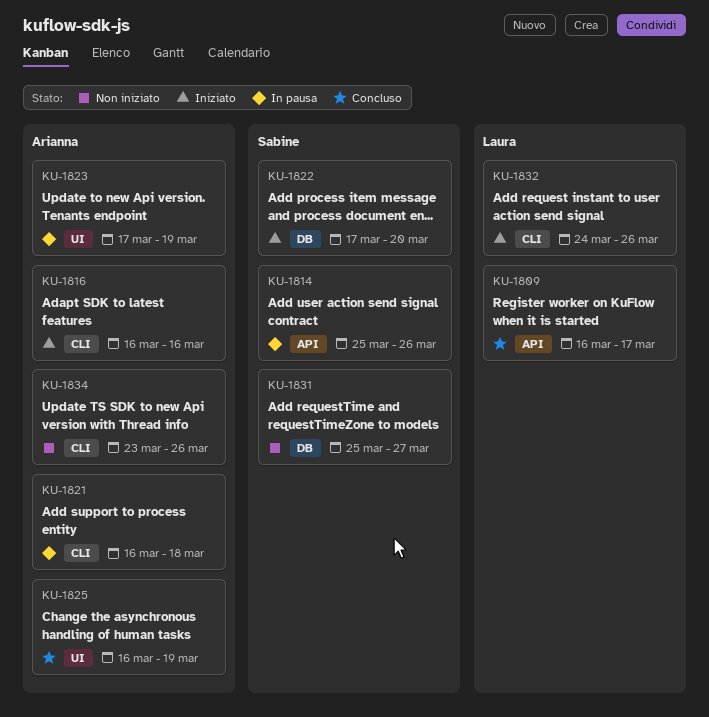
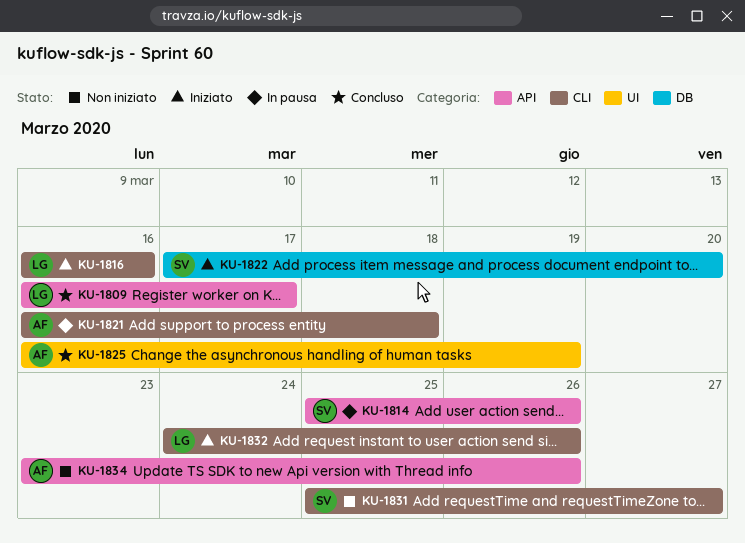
KU-1816, owner: Arianna -> Laura
KU-1823: present -> none
KU-1831, label: DB -> CLI
KU-1834, label: CLI -> API

